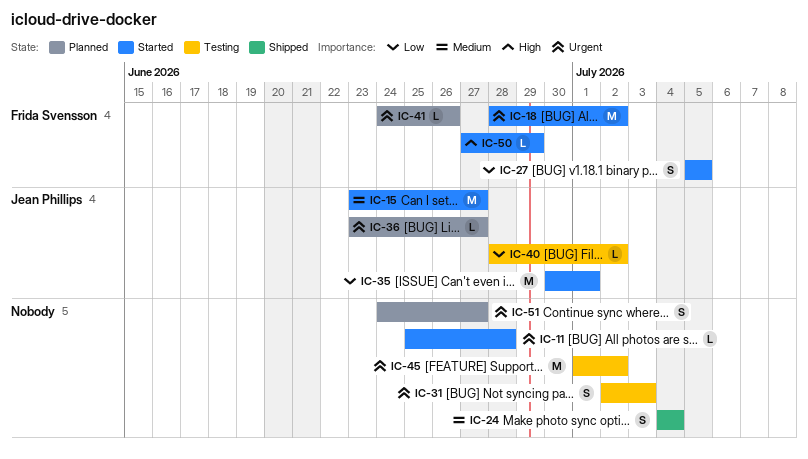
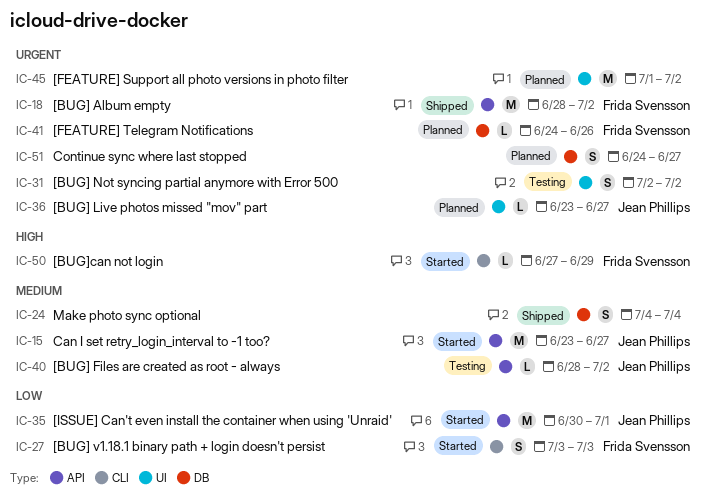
IC-11: present -> none
IC-18, status: Started -> Shipped
IC-27, start: Jul 5 -> Jul 3
IC-27, due: Jul 5 -> Jul 3
IC-31, due: Jul 3 -> Jul 2
IC-40, priority: Low -> Medium
IC-45, status: Testing -> Planned

